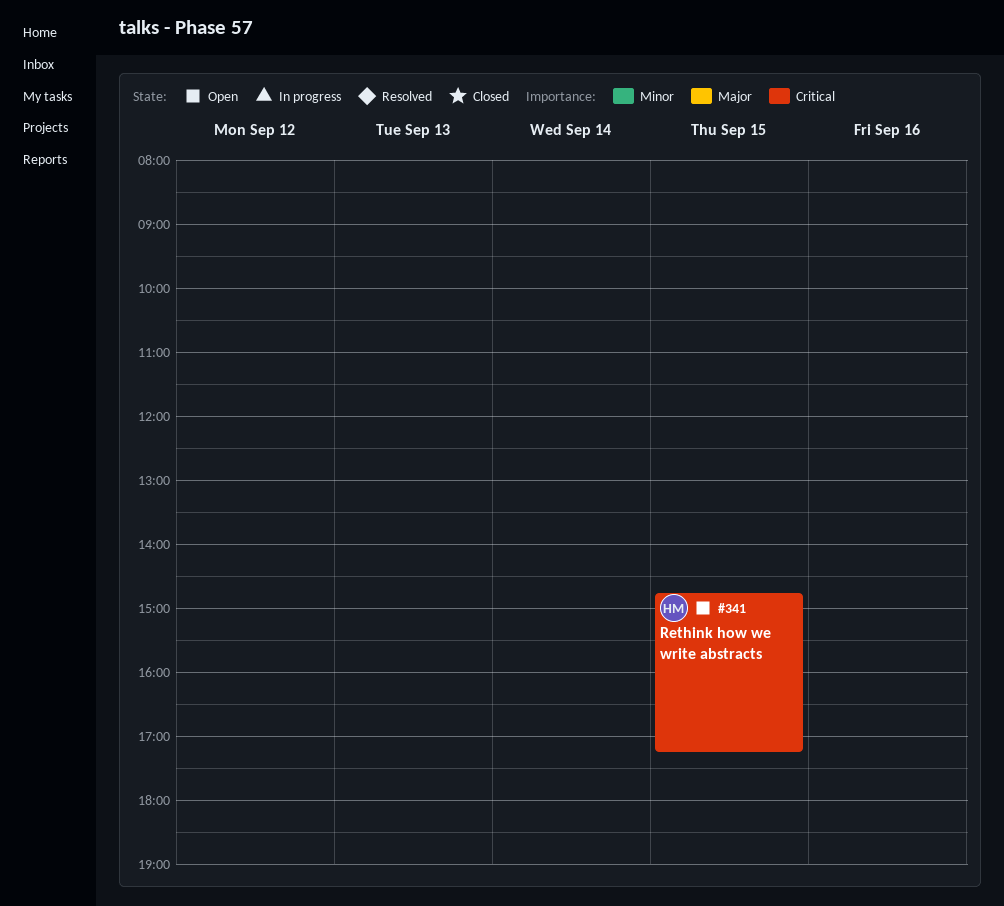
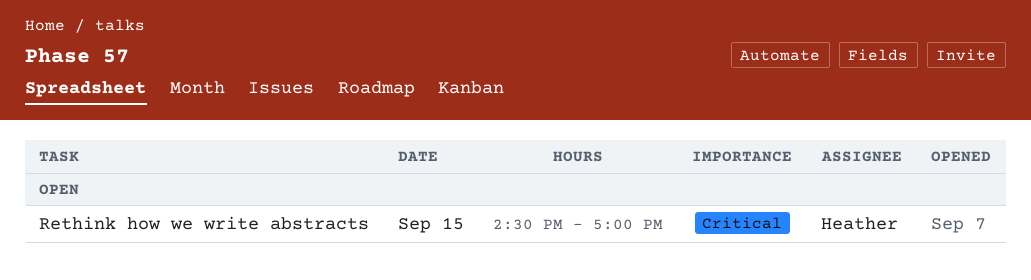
Rethink how we write abstracts, begins: 14:45 -> 14:30
Rethink how we write abstracts, ends: 17:15 -> 17:00

